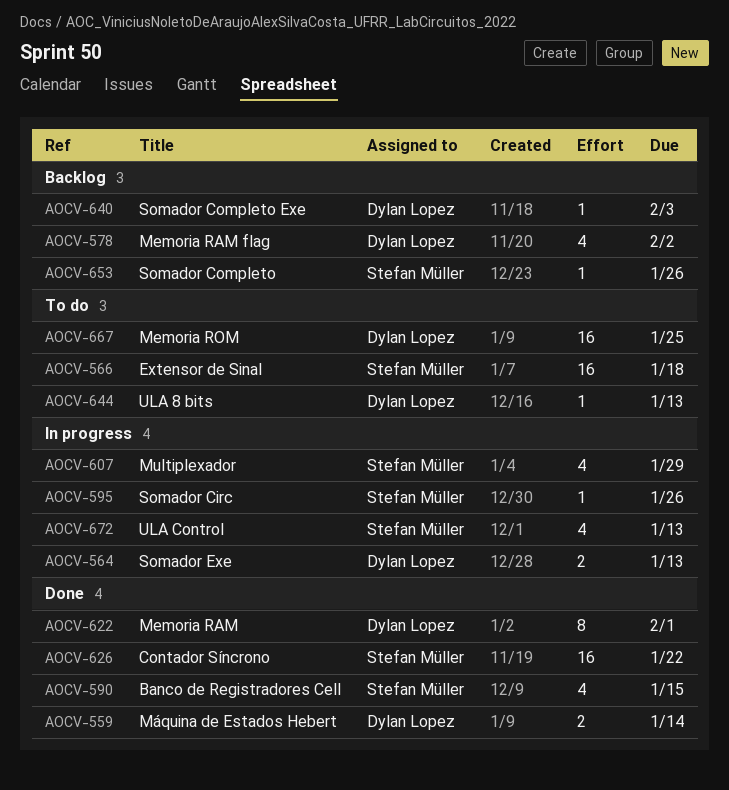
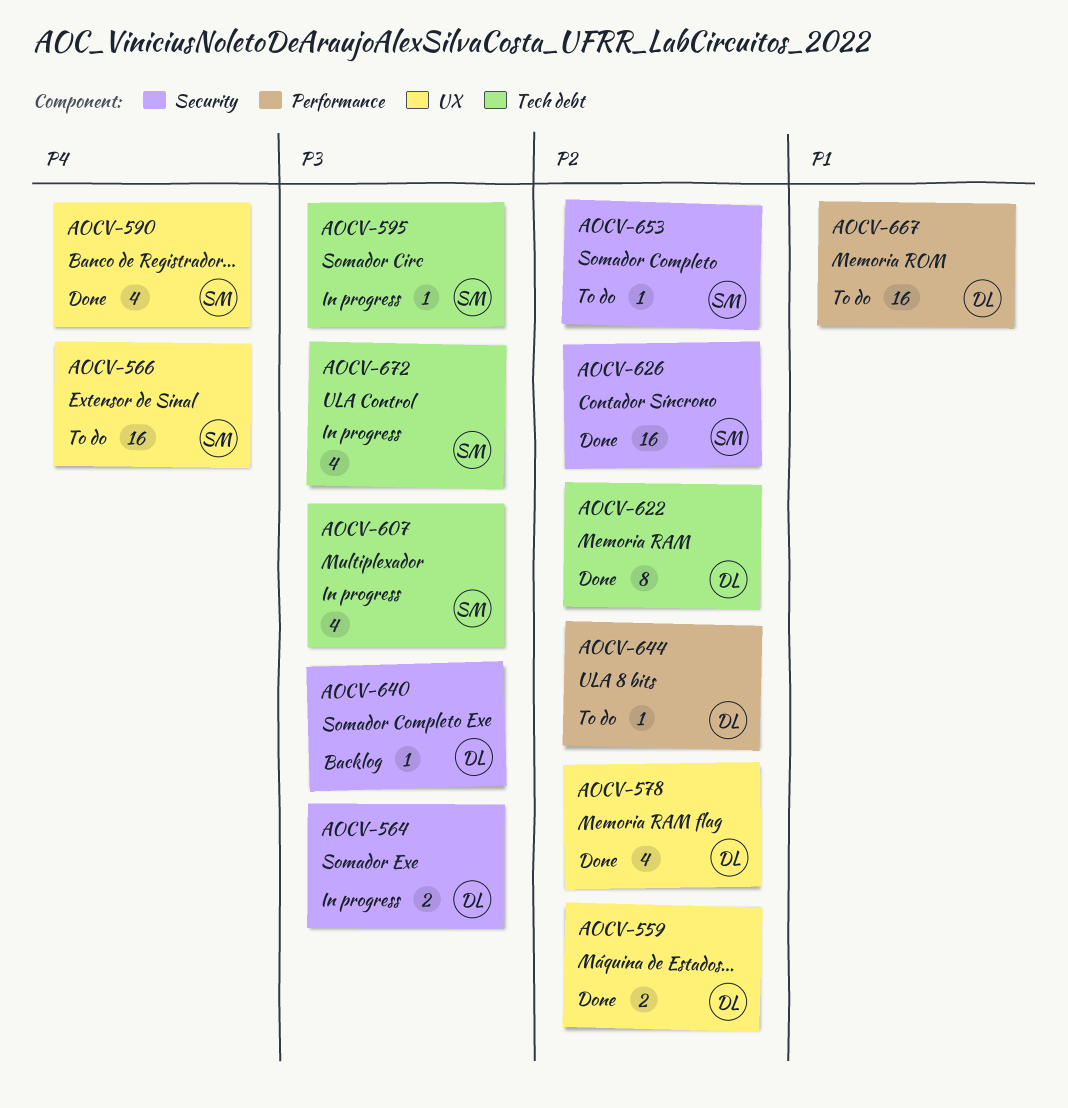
AOCV-578, status: Backlog -> Done
AOCV-653, status: Backlog -> To do

